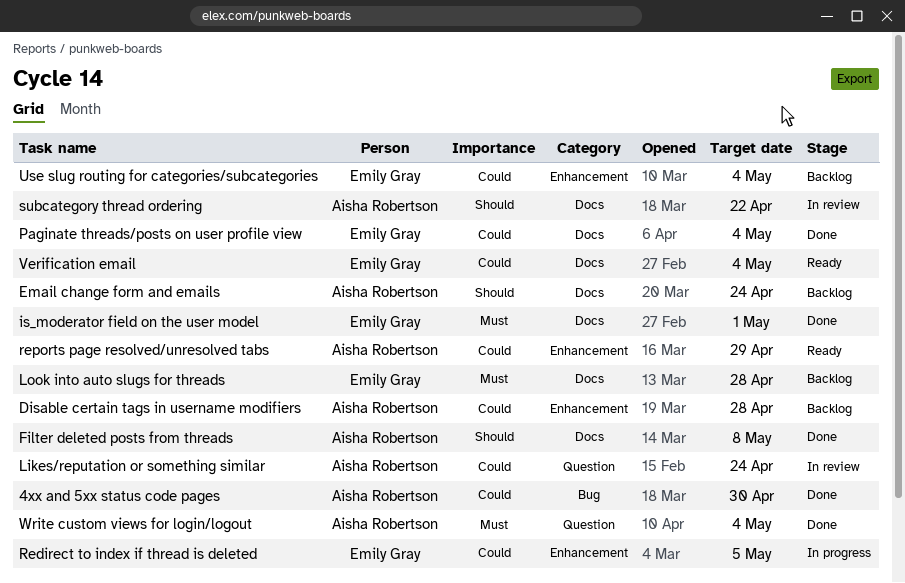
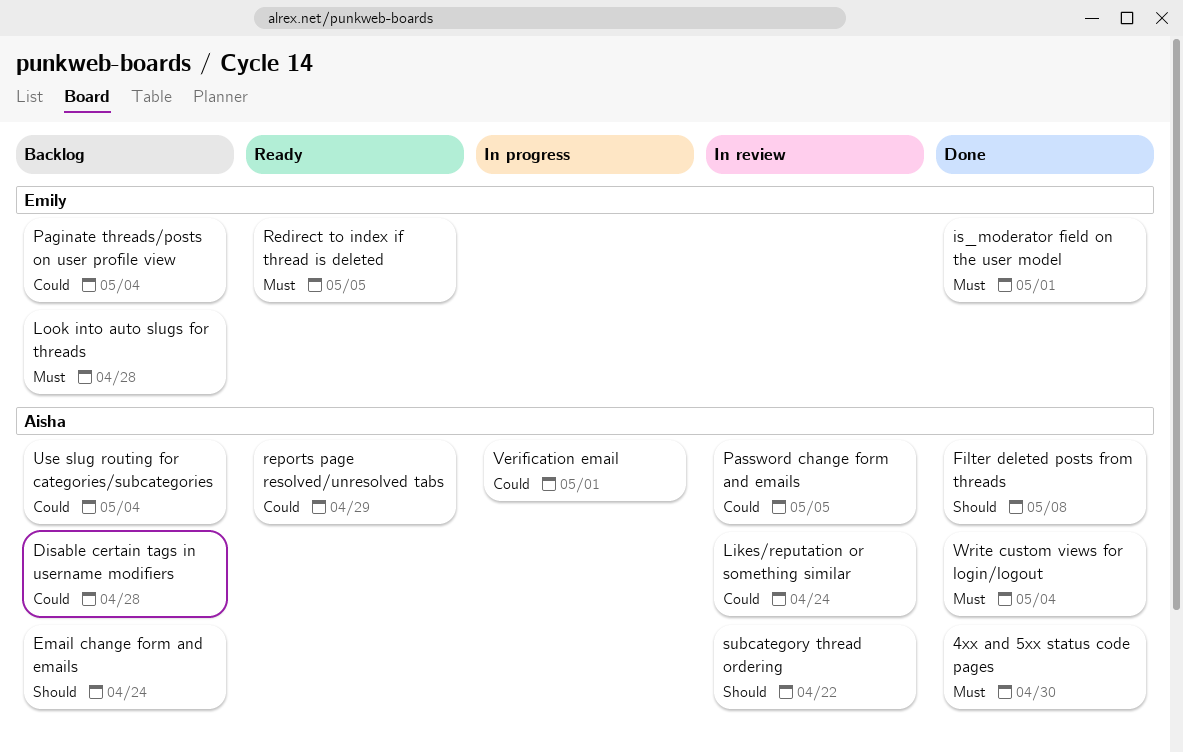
4xx and 5xx status code pages, priority: Could -> Must
Paginate threads/posts on user profile view, status: Done -> Backlog
Password change form and emails: none -> present
Redirect to index if thread is deleted, status: In progress -> Ready
Redirect to index if thread is deleted, priority: Could -> Must
Use slug routing for categories/subcategories, owner: Emily Gray -> Aisha Robertson
Verification email, status: Ready -> In progress
Verification email, owner: Emily Gray -> Aisha Robertson
Verification email, due: May 4 -> May 1

